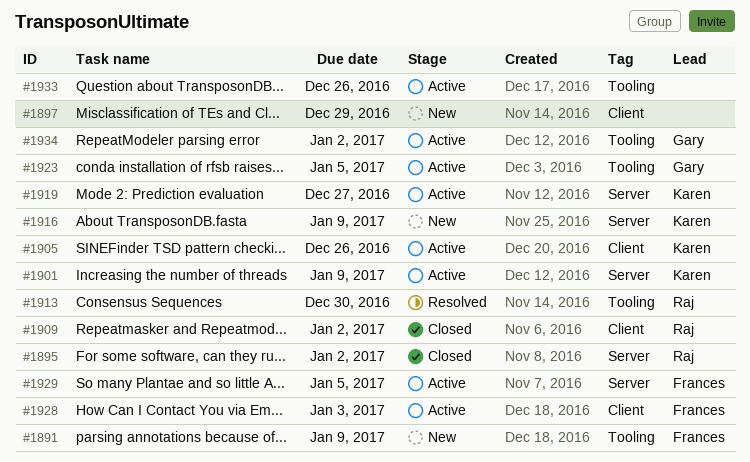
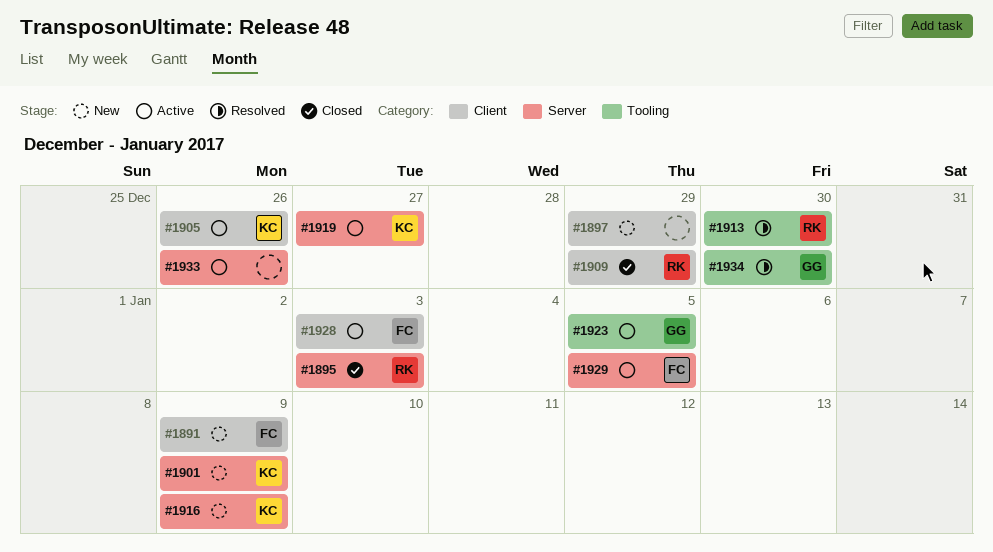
#1891, label: Tooling -> Client
#1895, due: Jan 2 -> Jan 3
#1901, status: Active -> New
#1909, due: Jan 2 -> Dec 29
#1933, label: Tooling -> Server
#1934, status: Active -> Resolved
#1934, due: Jan 2 -> Dec 30

